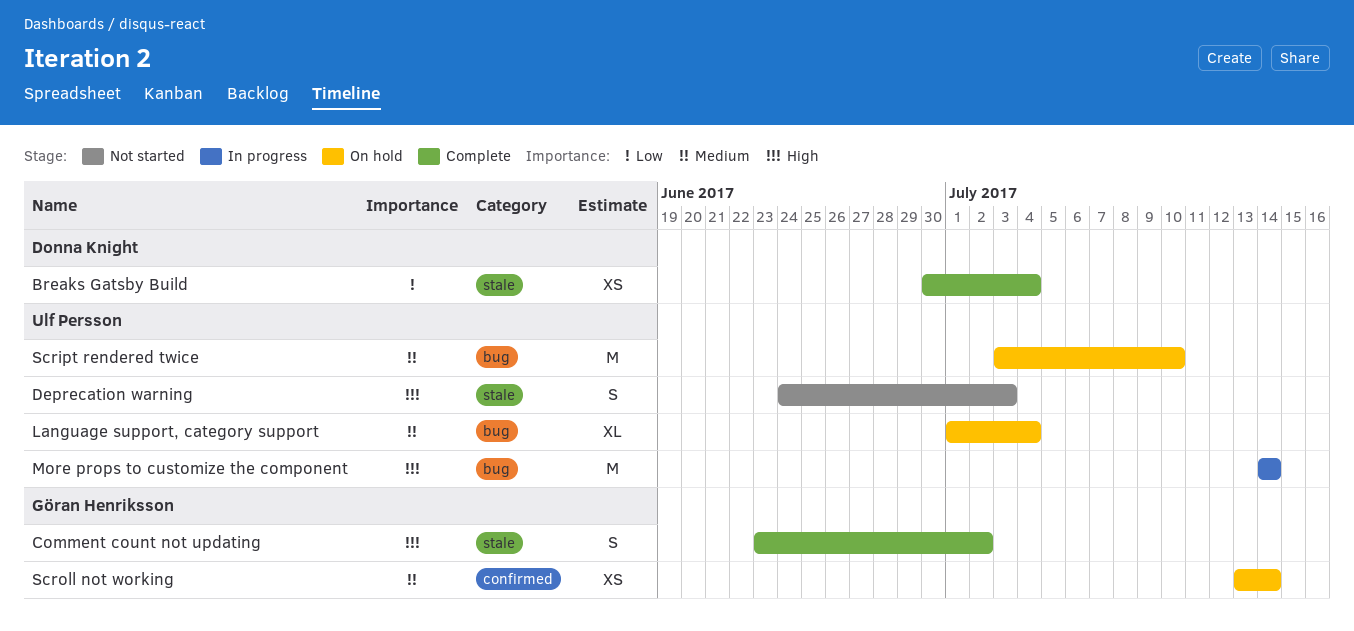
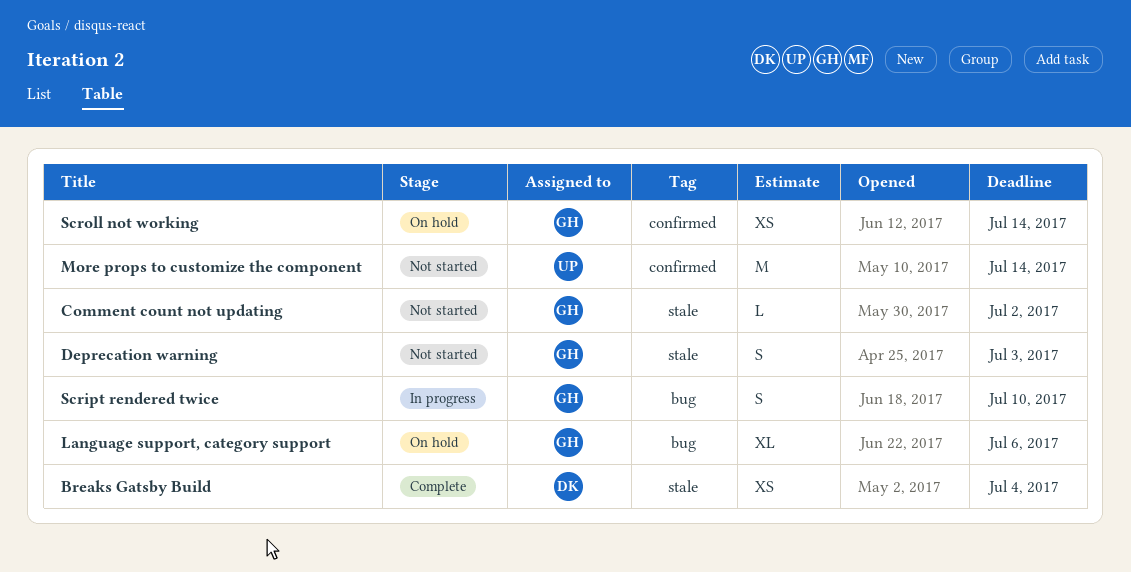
Comment count not updating, status: Complete -> Not started
Comment count not updating, estimate: S -> L
Deprecation warning, owner: Ulf Persson -> Göran Henriksson
Language support, category support, owner: Ulf Persson -> Göran Henriksson
Language support, category support, due: Jul 4 -> Jul 6
More props to customize the component, status: In progress -> Not started
More props to customize the component, label: bug -> confirmed
Script rendered twice, status: On hold -> In progress
Script rendered twice, owner: Ulf Persson -> Göran Henriksson
Script rendered twice, estimate: M -> S

